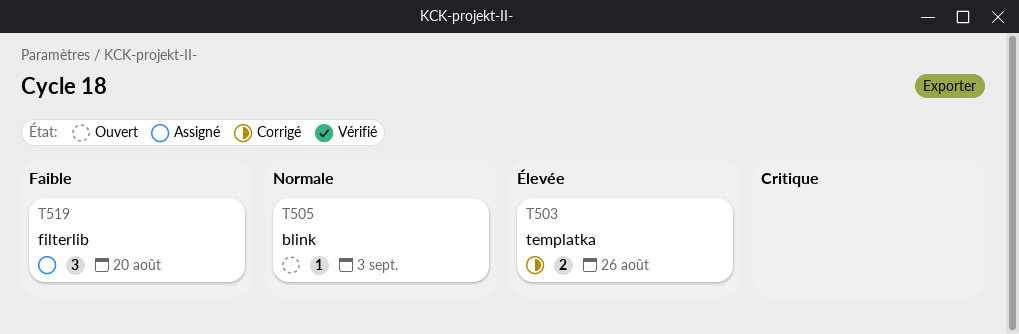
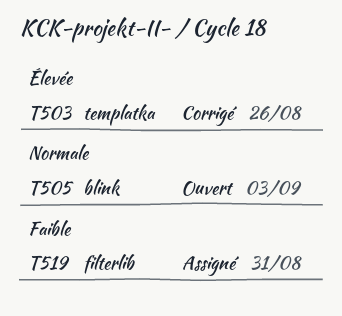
T519, due: Aug 20 -> Aug 31

